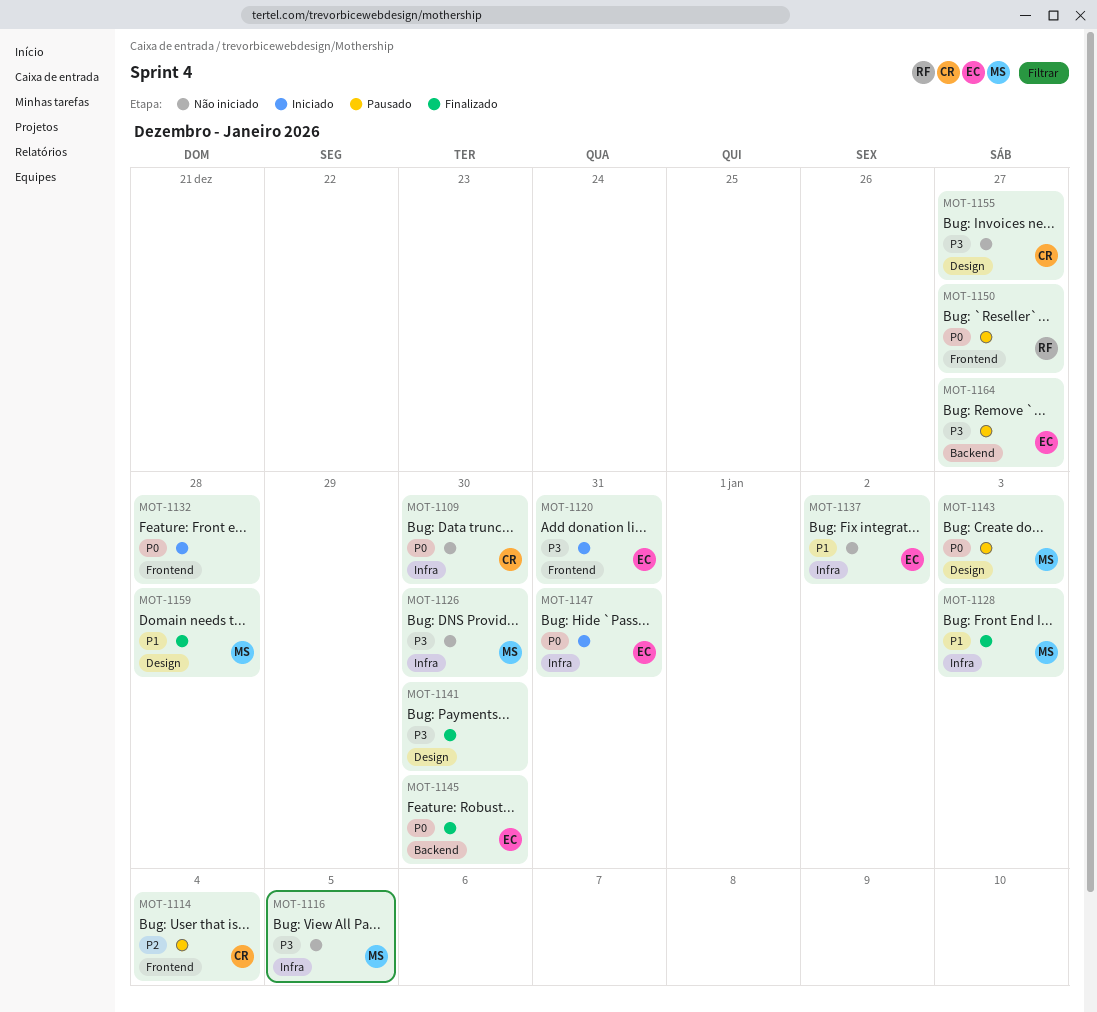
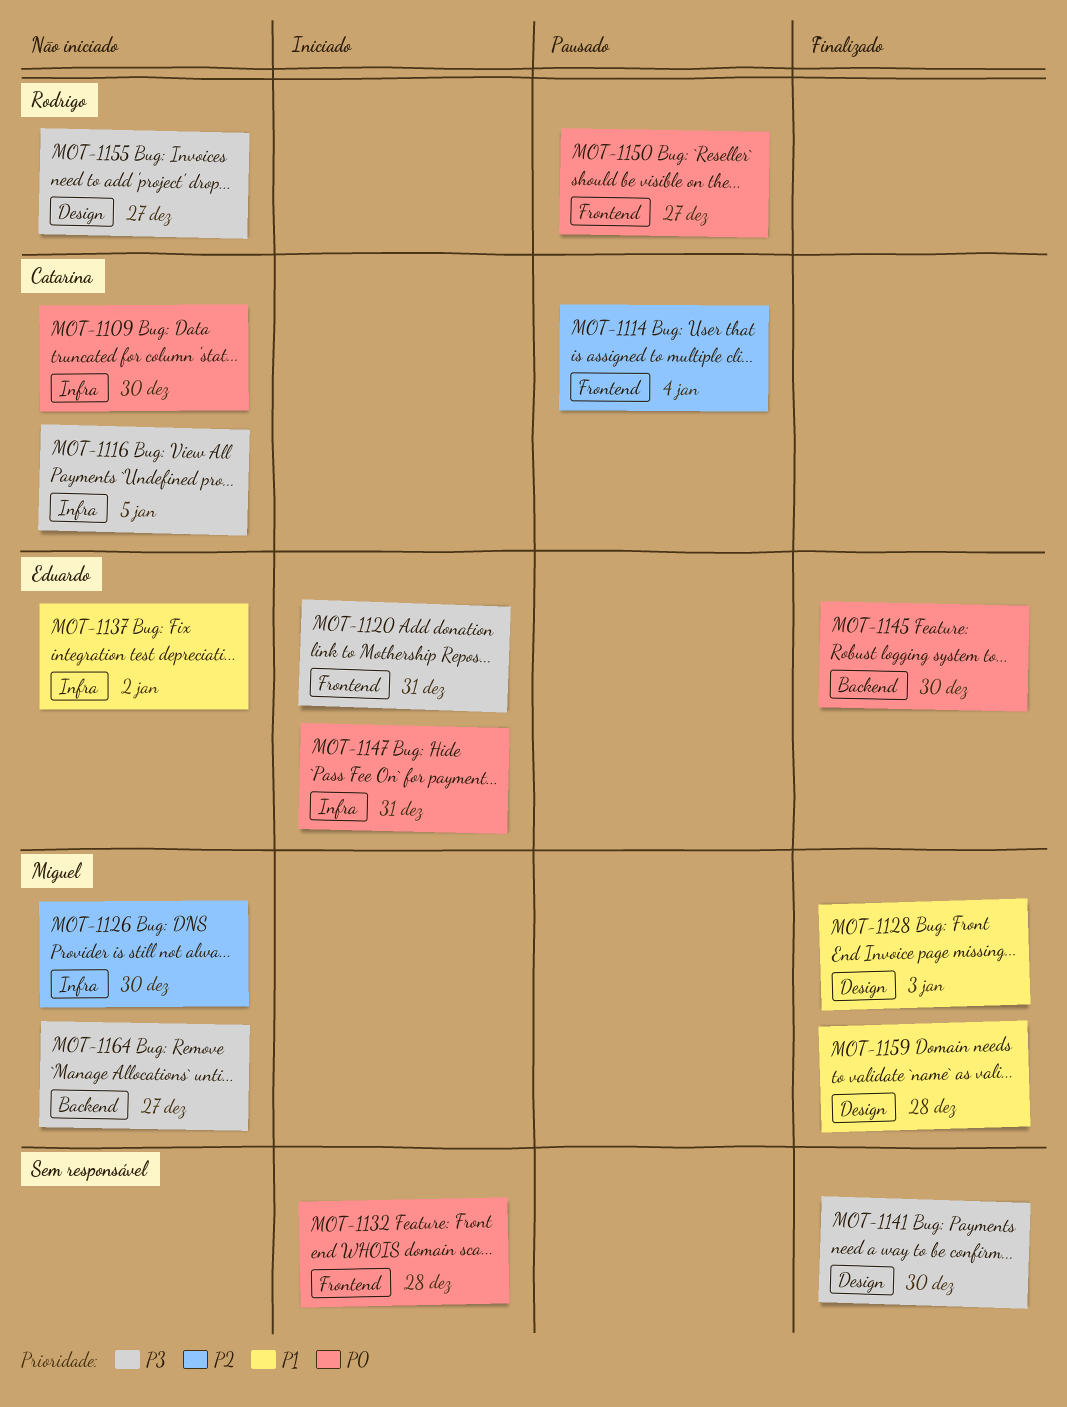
MOT-1116, owner: Miguel -> Catarina
MOT-1126, priority: P3 -> P2
MOT-1128, label: Infra -> Design
MOT-1143: present -> none
MOT-1155, owner: Catarina -> Rodrigo
MOT-1164, status: Pausado -> Não iniciado
MOT-1164, owner: Eduardo -> Miguel

